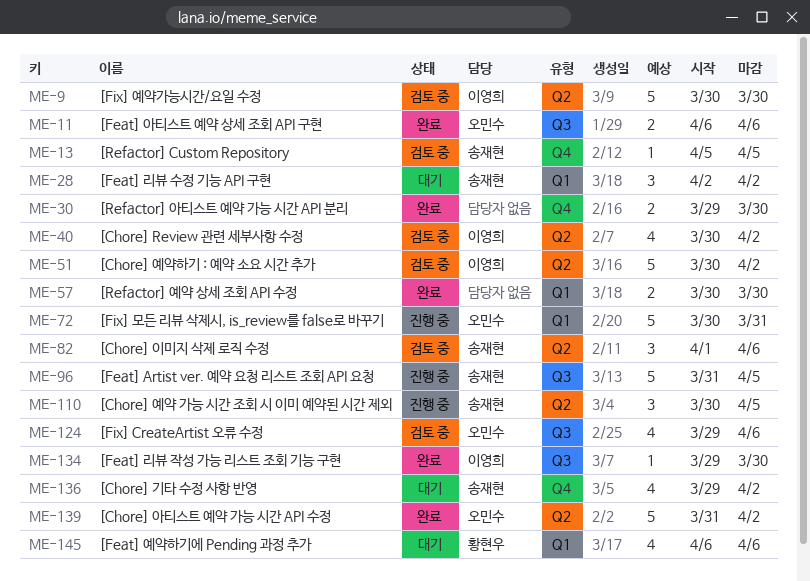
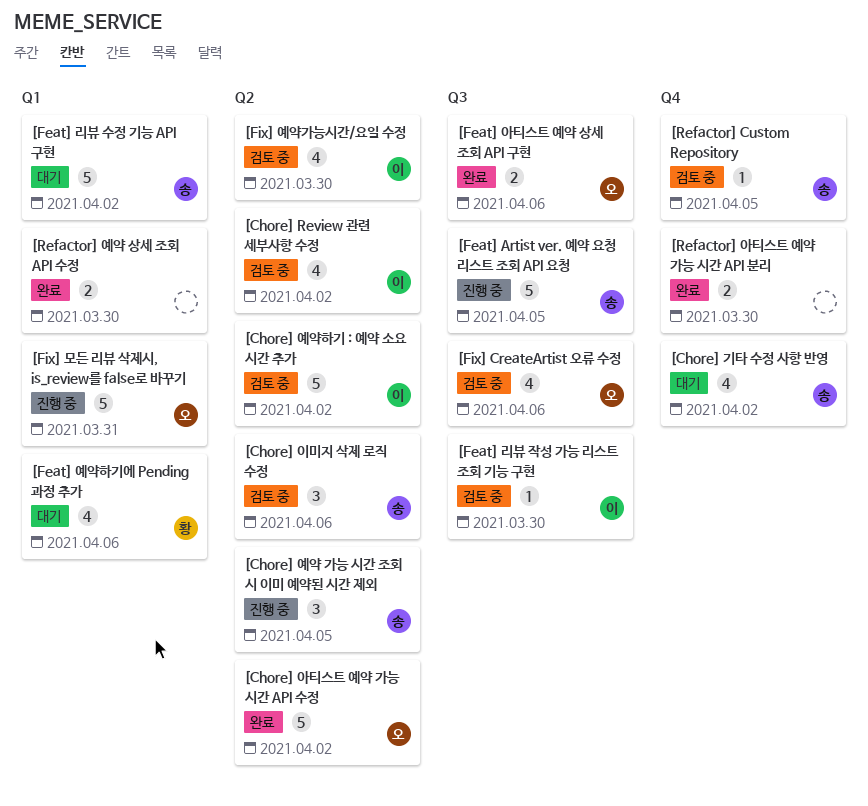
[Feat] 리뷰 수정 기능 API 구현, estimate: 3 -> 5
[Feat] 리뷰 작성 가능 리스트 조회 기능 구현, status: 완료 -> 검토 중
[Fix] 예약가능시간/요일 수정, estimate: 5 -> 4

